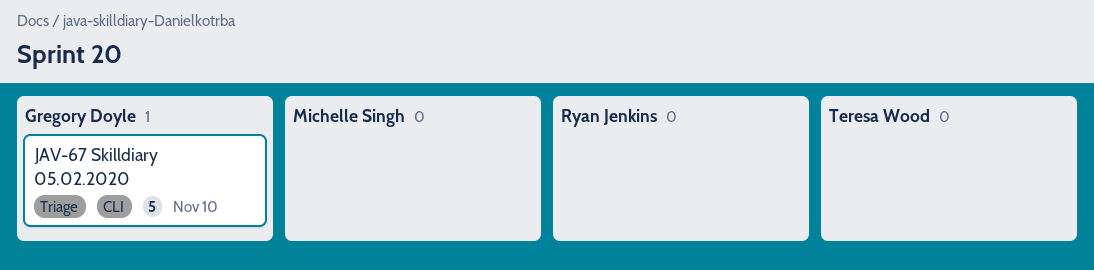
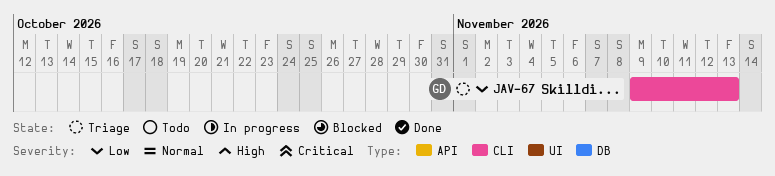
JAV-67, due: Nov 10 -> Nov 13

